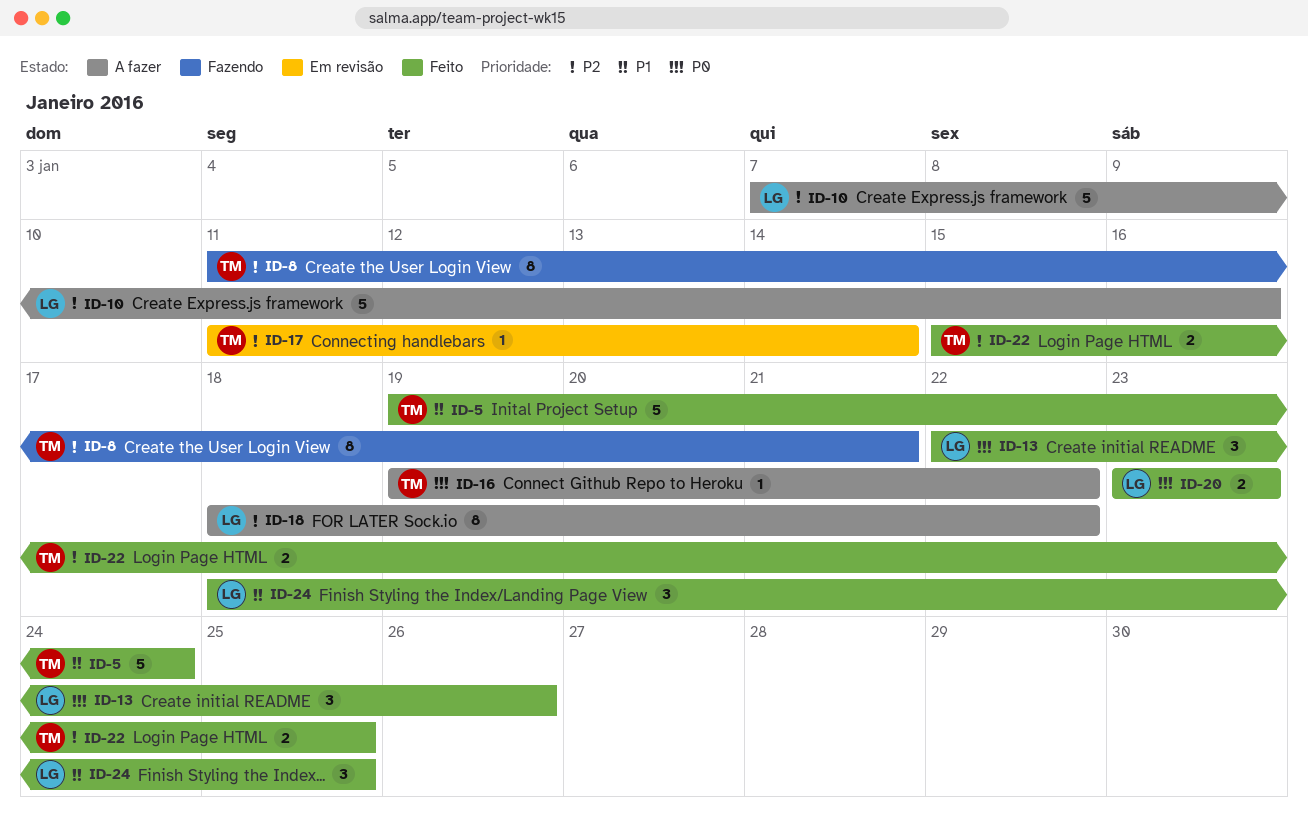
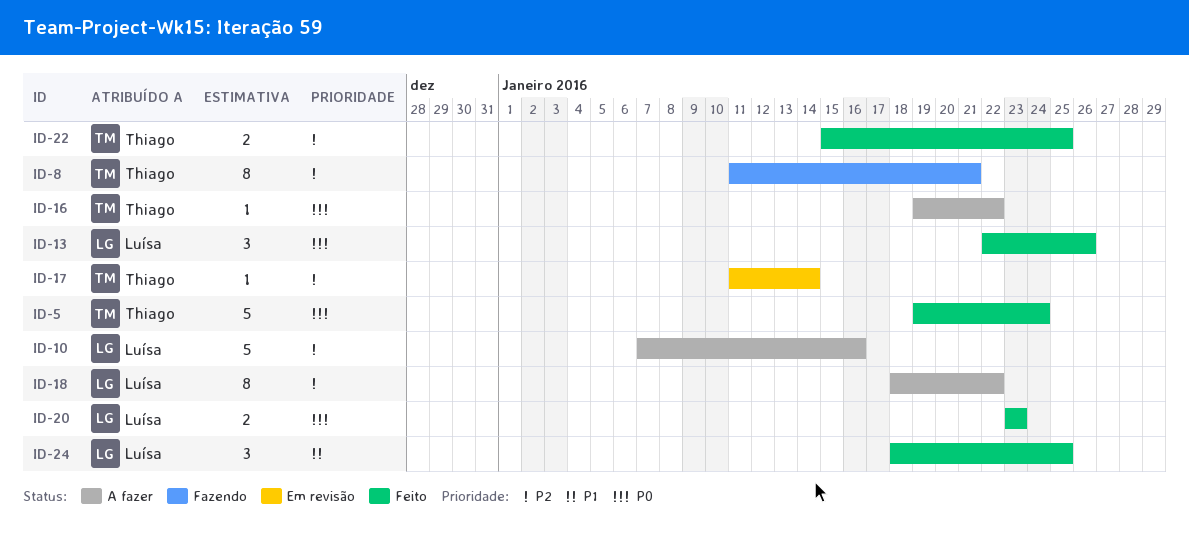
ID-5, priority: P1 -> P0

